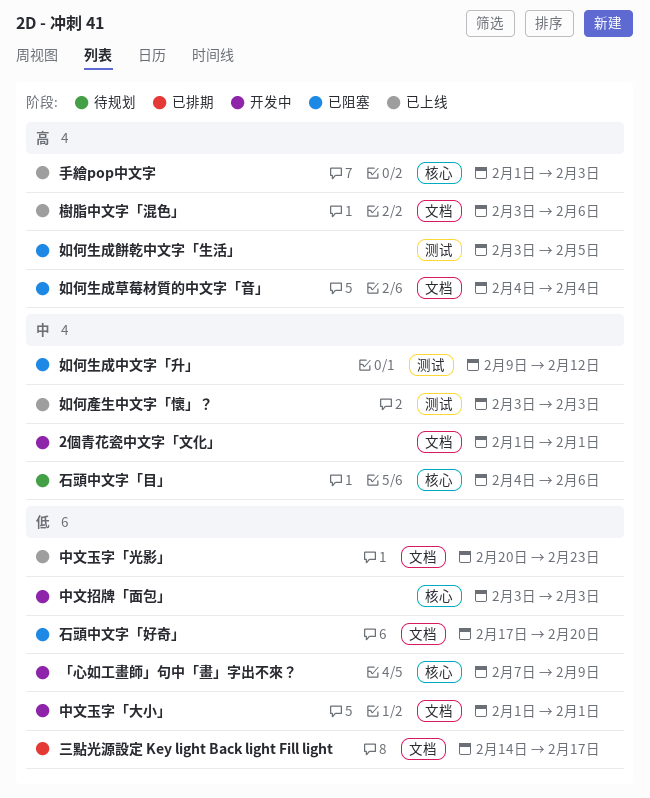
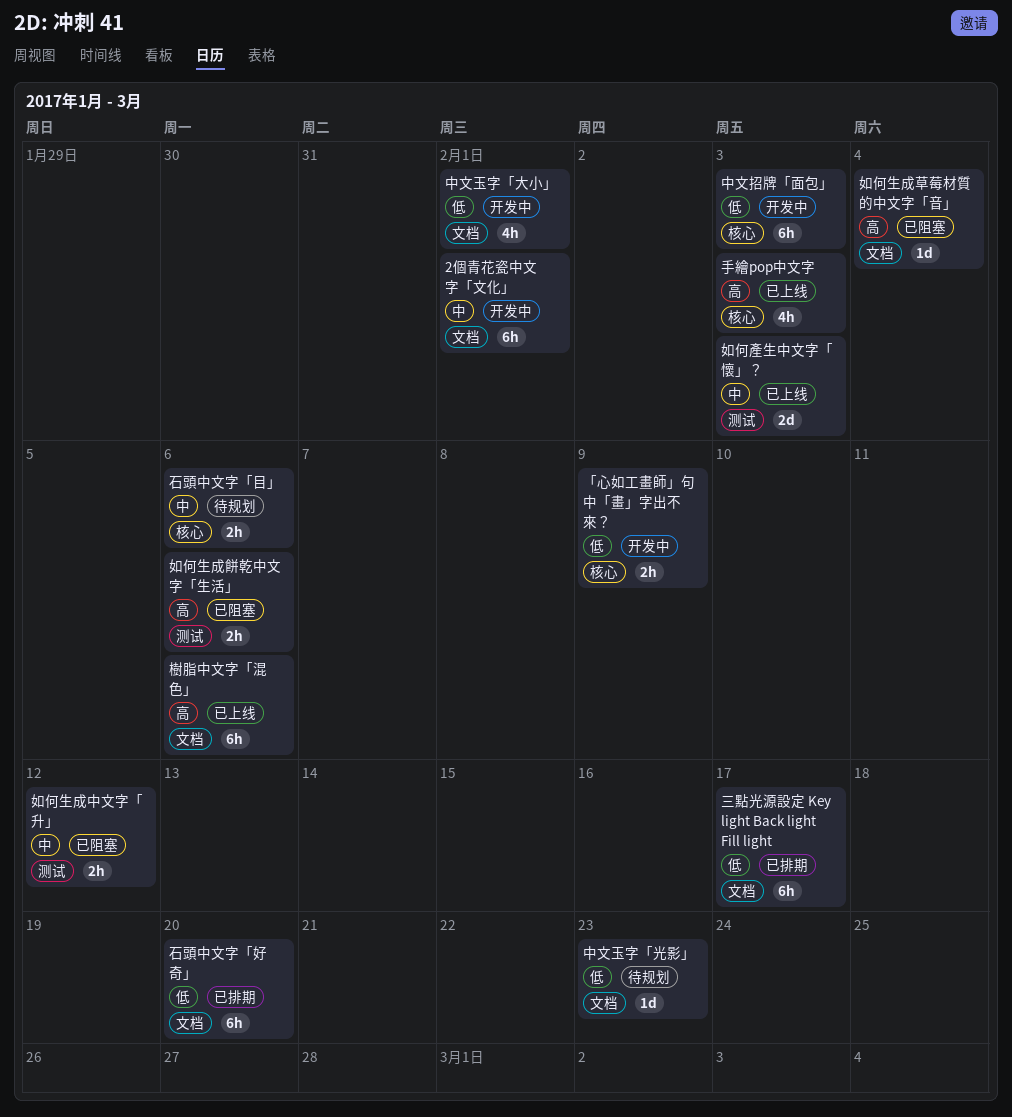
中文玉字「光影」, status: 已上线 -> 待规划
如何生成餅乾中文字「生活」, due: Feb 5 -> Feb 6
石頭中文字「好奇」, status: 已阻塞 -> 已排期

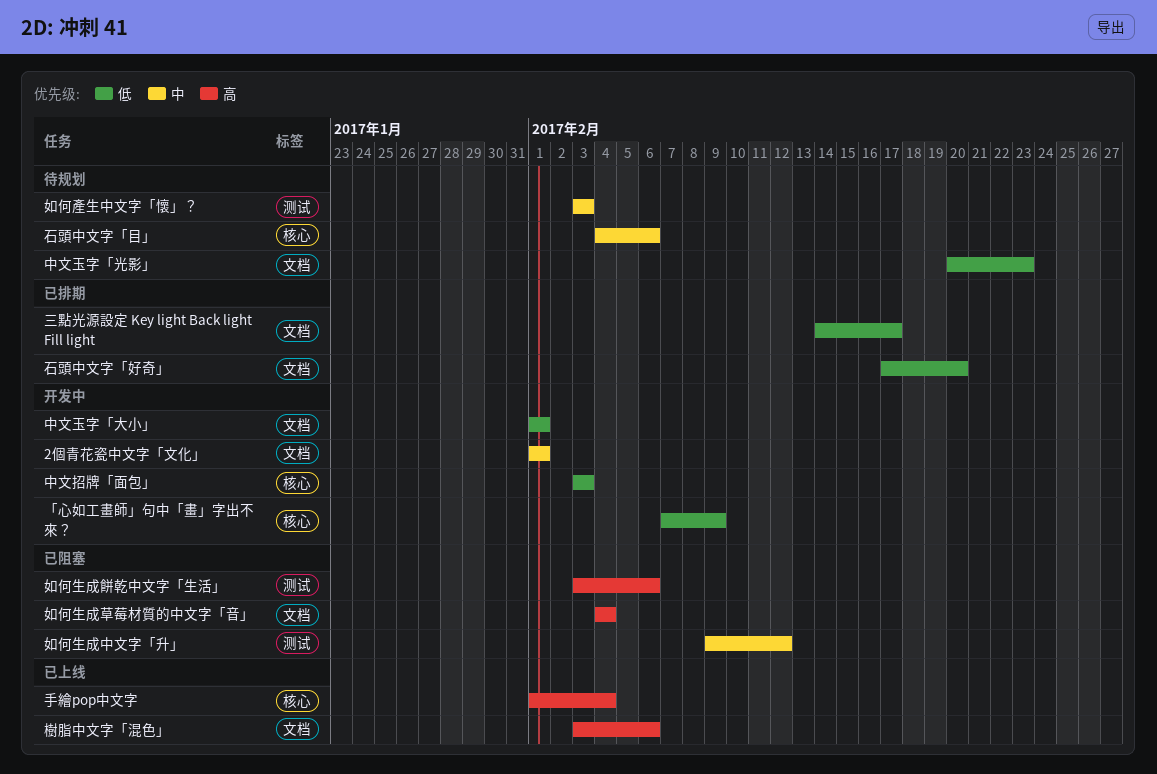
如何產生中文字「懷」？, status: 已上线 -> 待规划
手繪pop中文字, due: Feb 3 -> Feb 4

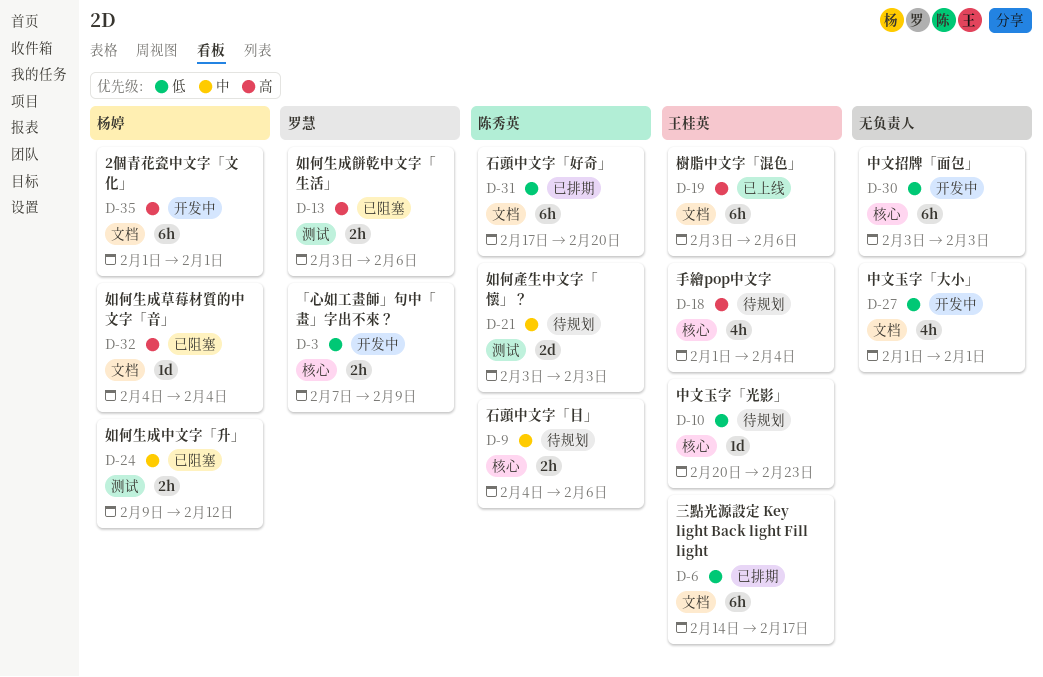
2個青花瓷中文字「文化」, priority: 中 -> 高
中文玉字「光影」, label: 文档 -> 核心
手繪pop中文字, status: 已上线 -> 待规划

